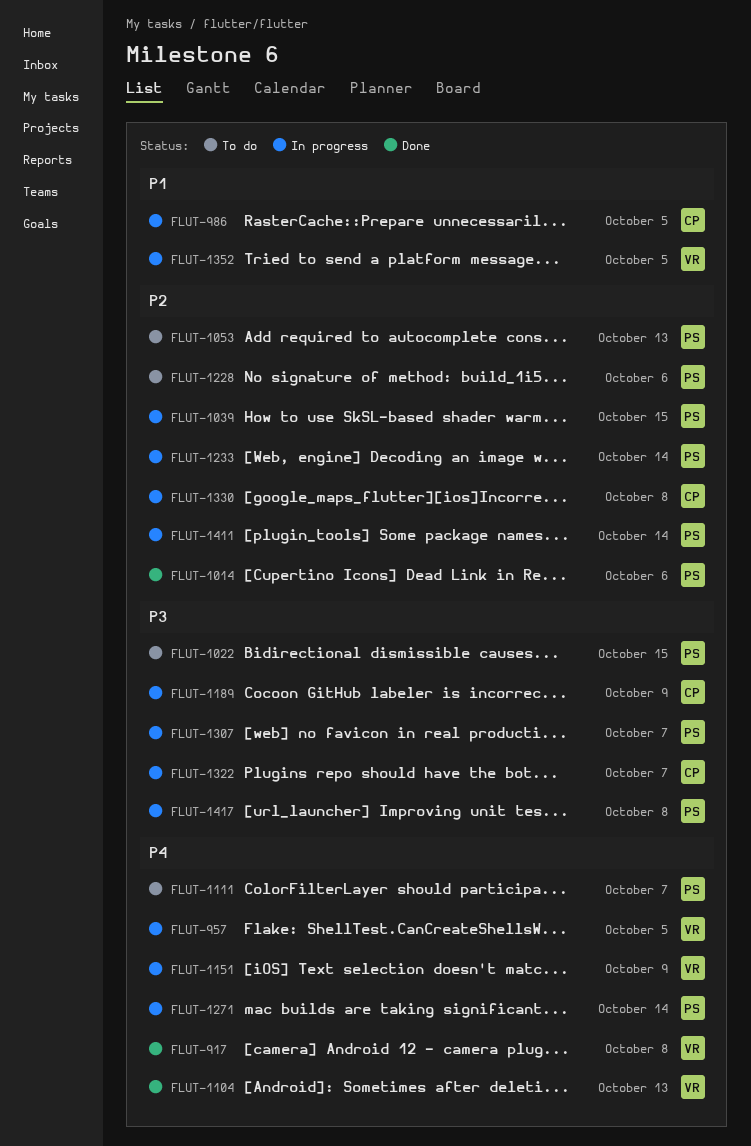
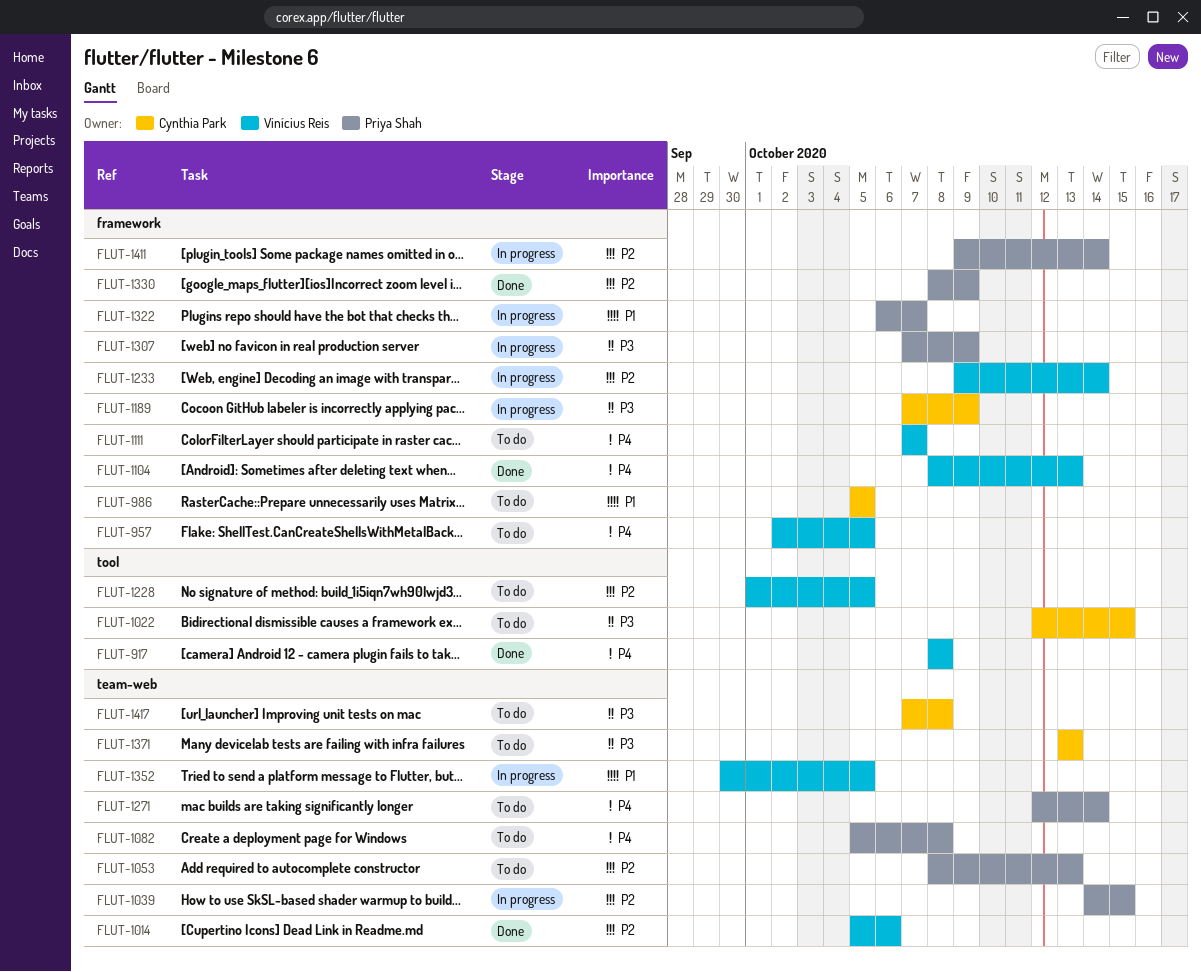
FLUT-957, status: In progress -> To do
FLUT-986, status: In progress -> To do
FLUT-1014, owner: Priya Shah -> Vinícius Reis
FLUT-1022, owner: Priya Shah -> Cynthia Park
FLUT-1082: none -> present
FLUT-1111, owner: Priya Shah -> Vinícius Reis
FLUT-1151: present -> none
FLUT-1228, owner: Priya Shah -> Vinícius Reis
FLUT-1228, due: Oct 6 -> Oct 5
FLUT-1233, owner: Priya Shah -> Vinícius Reis
FLUT-1271, status: In progress -> To do
FLUT-1307, due: Oct 7 -> Oct 9
FLUT-1322, owner: Cynthia Park -> Priya Shah
FLUT-1322, priority: P3 -> P1
FLUT-1330, status: In progress -> Done
FLUT-1330, owner: Cynthia Park -> Priya Shah
FLUT-1330, due: Oct 8 -> Oct 9
FLUT-1371: none -> present
FLUT-1417, status: In progress -> To do
FLUT-1417, owner: Priya Shah -> Cynthia Park

